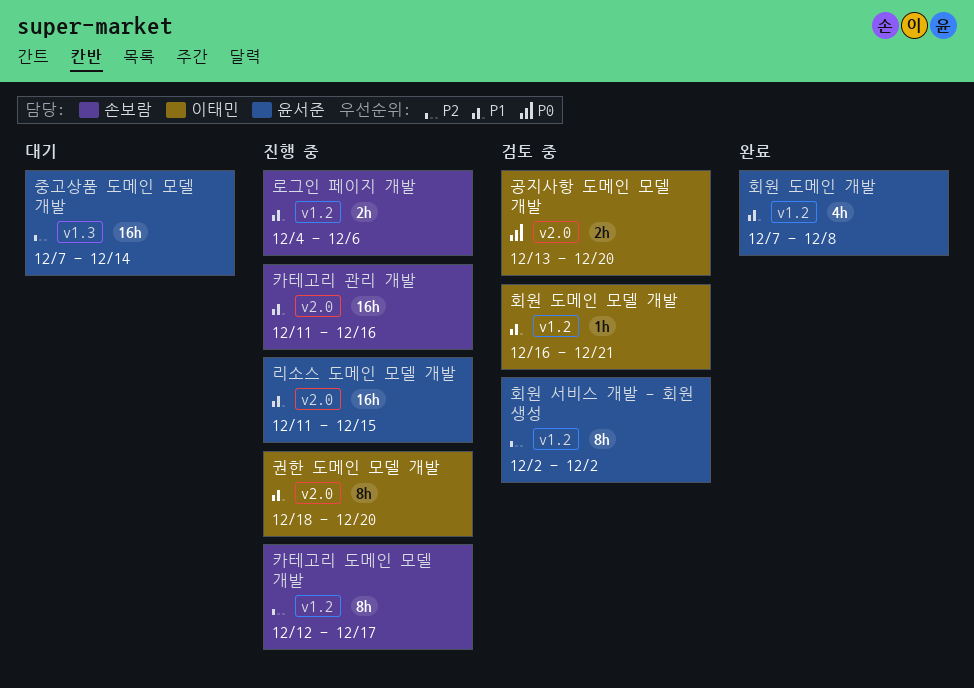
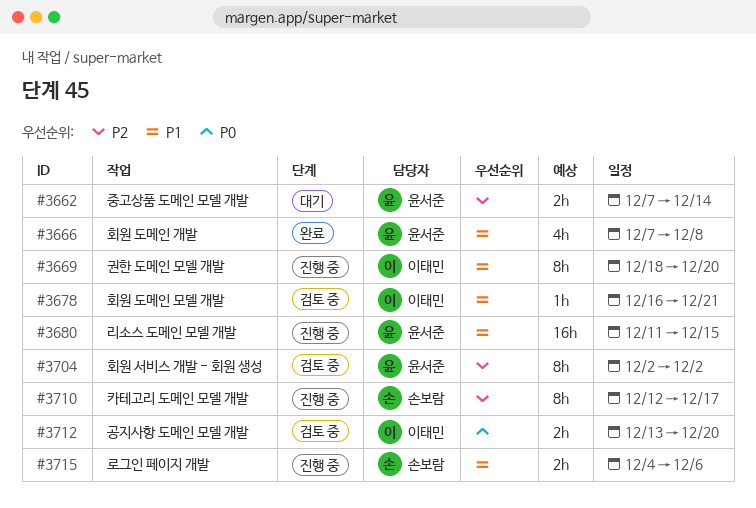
중고상품 도메인 모델 개발, estimate: 16h -> 2h
카테고리 관리 개발: present -> none

